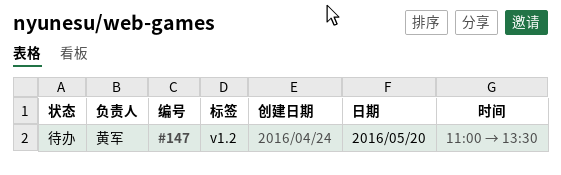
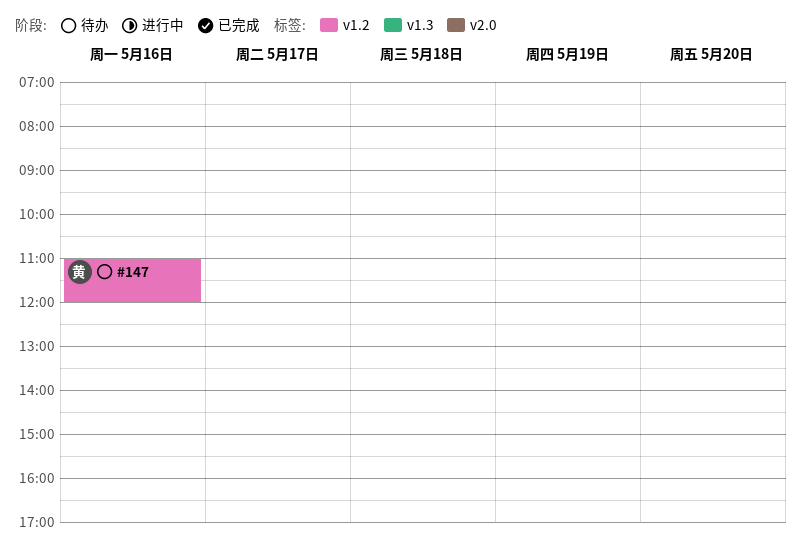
#147, day: May 20 -> May 16
#147, ends: 13:30 -> 12:00

